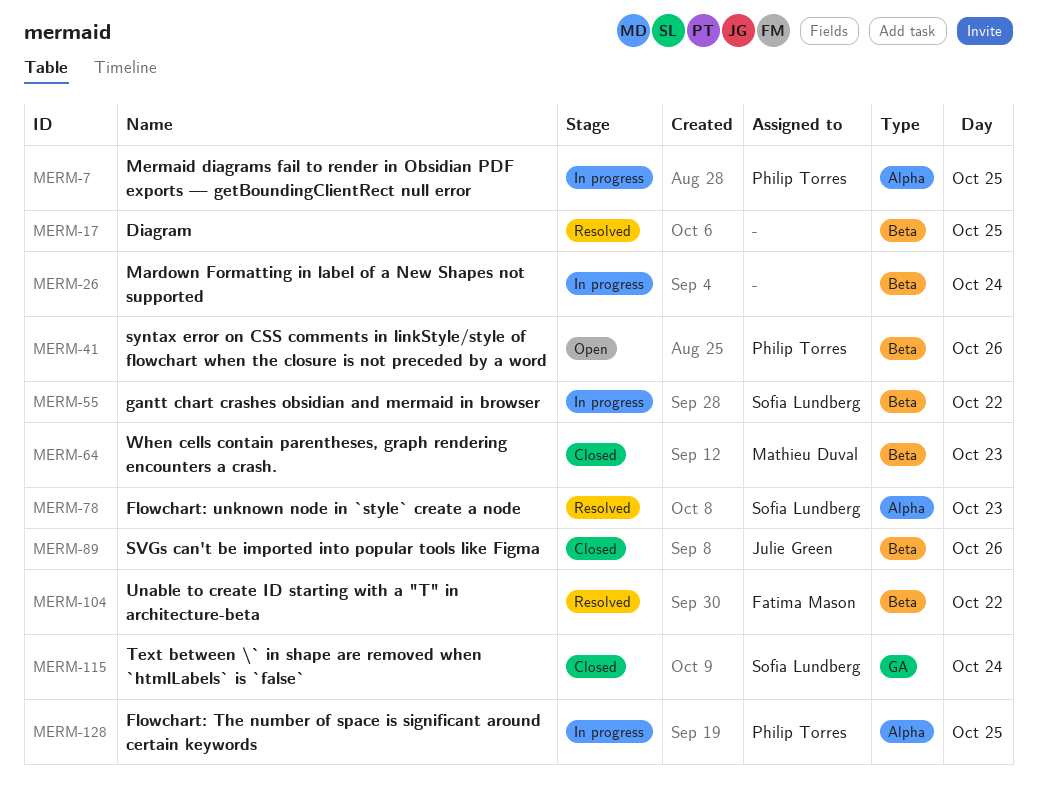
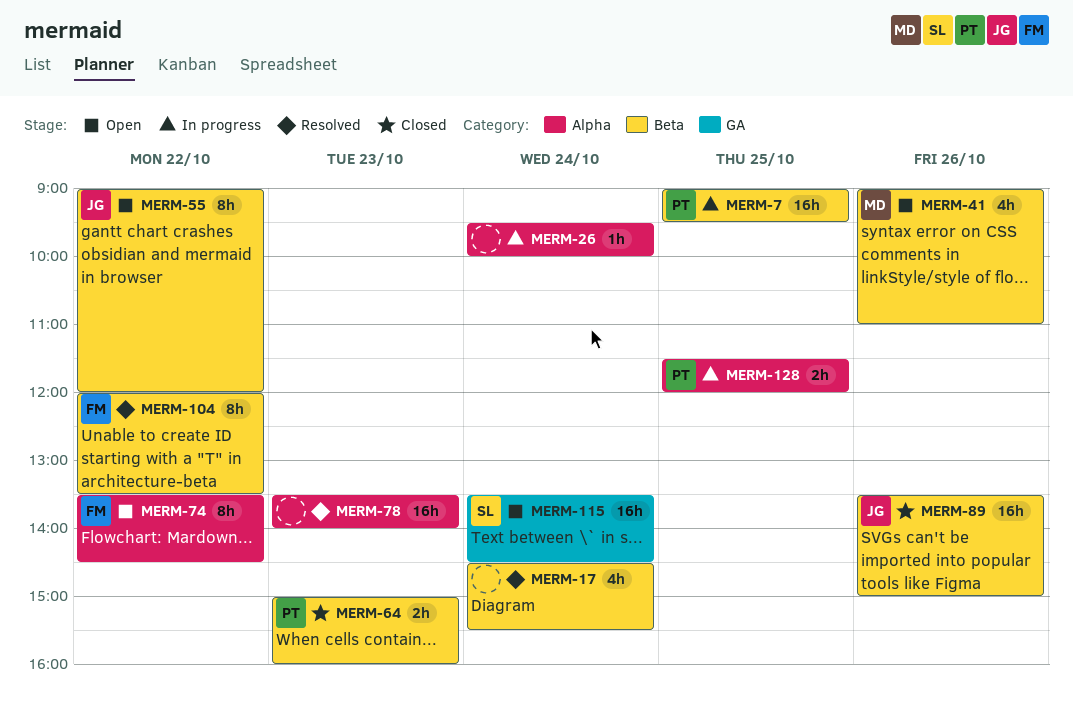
MERM-7, label: Alpha -> Beta
MERM-17, day: Oct 25 -> Oct 24
MERM-26, label: Beta -> Alpha
MERM-41, owner: Philip Torres -> Mathieu Duval
MERM-55, status: In progress -> Open
MERM-55, owner: Sofia Lundberg -> Julie Green
MERM-64, owner: Mathieu Duval -> Philip Torres
MERM-74: none -> present
MERM-78, owner: Sofia Lundberg -> none
MERM-115, status: Closed -> Open

